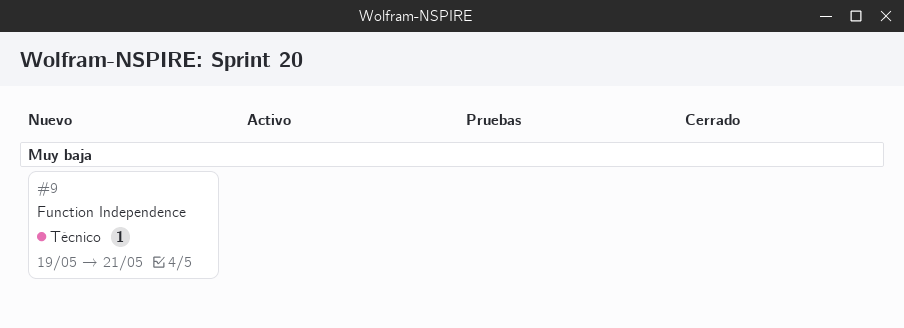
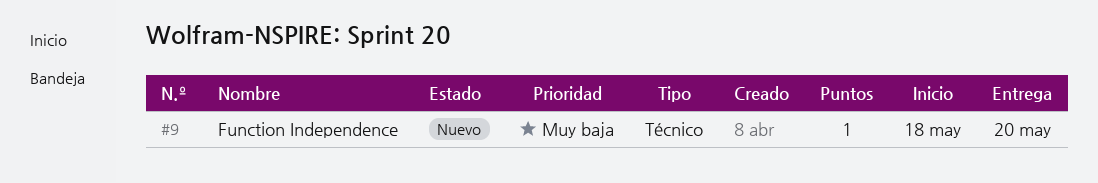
#9, start: May 19 -> May 18
#9, due: May 21 -> May 20

